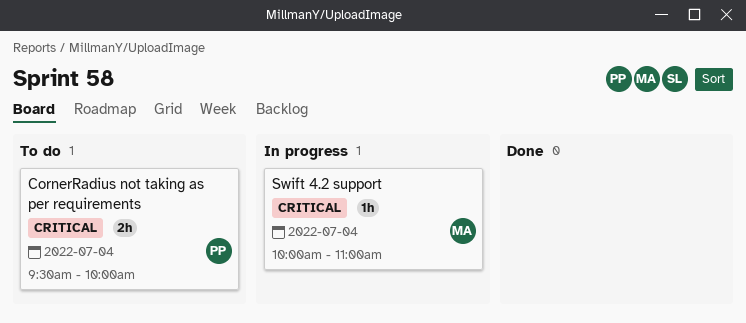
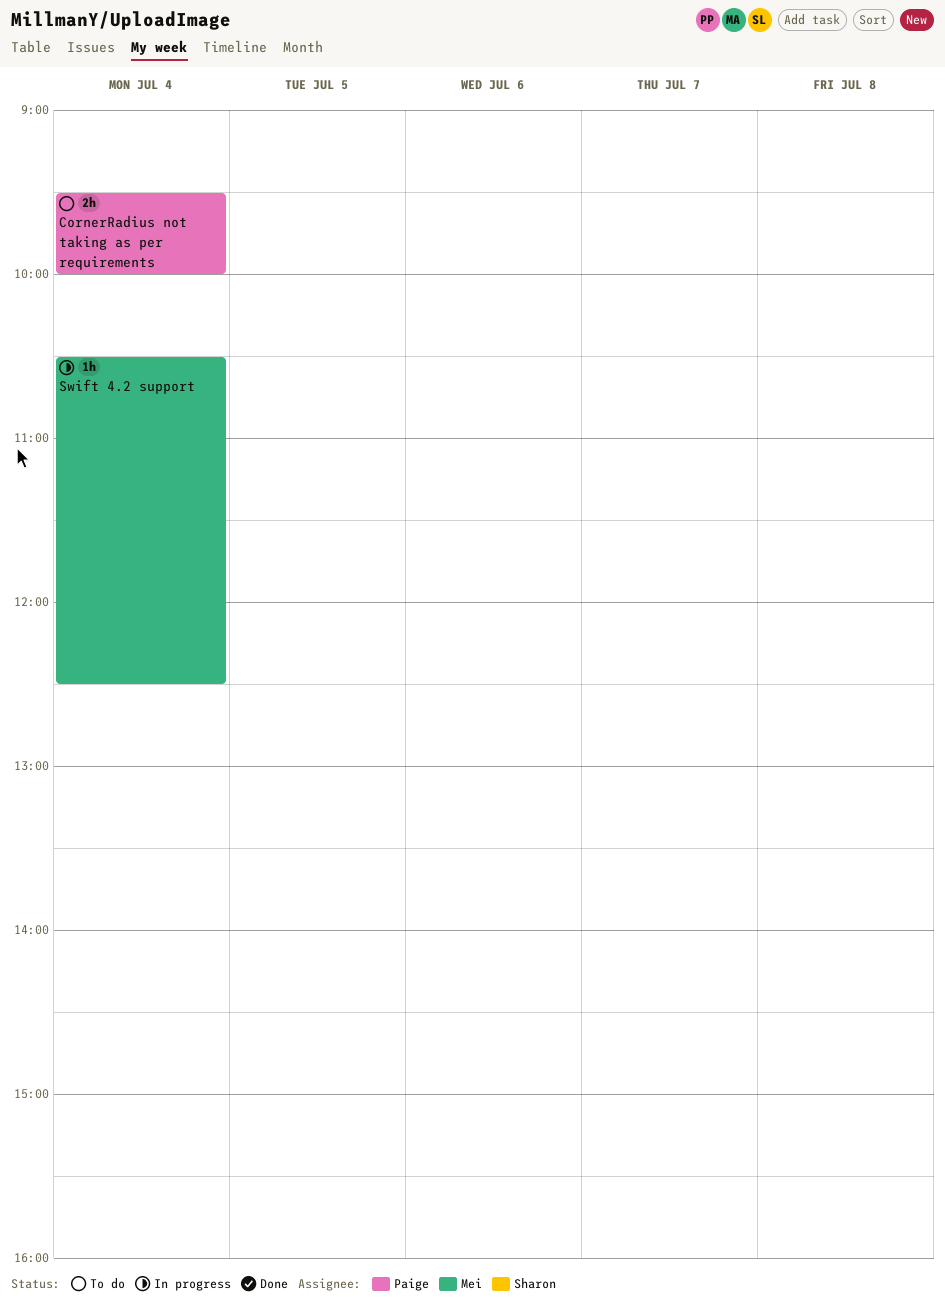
Swift 4.2 support, begins: 10:00 -> 10:30
Swift 4.2 support, ends: 11:00 -> 12:30

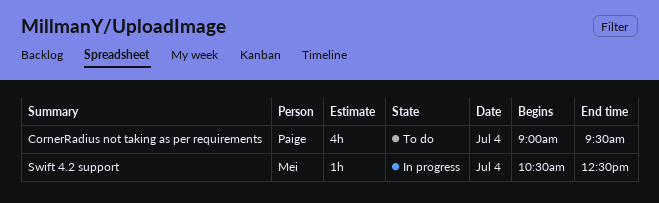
CornerRadius not taking as per requirements, estimate: 2h -> 4h
CornerRadius not taking as per requirements, begins: 09:30 -> 09:00
CornerRadius not taking as per requirements, ends: 10:00 -> 09:30

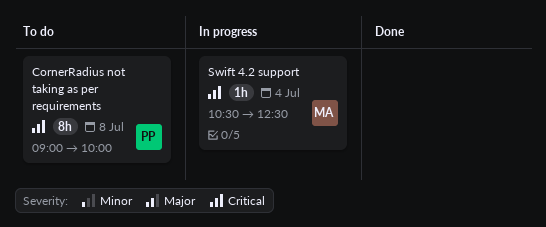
CornerRadius not taking as per requirements, estimate: 4h -> 8h
CornerRadius not taking as per requirements, day: Jul 4 -> Jul 8
CornerRadius not taking as per requirements, ends: 09:30 -> 10:00

